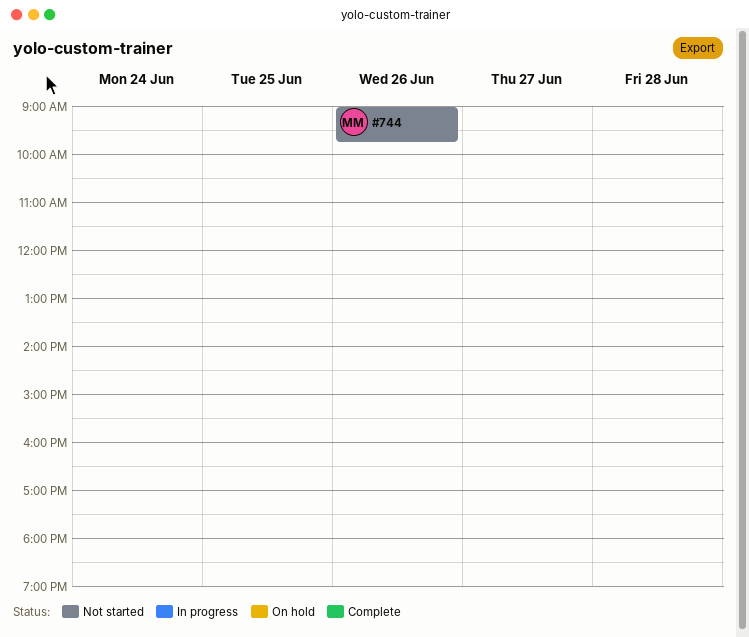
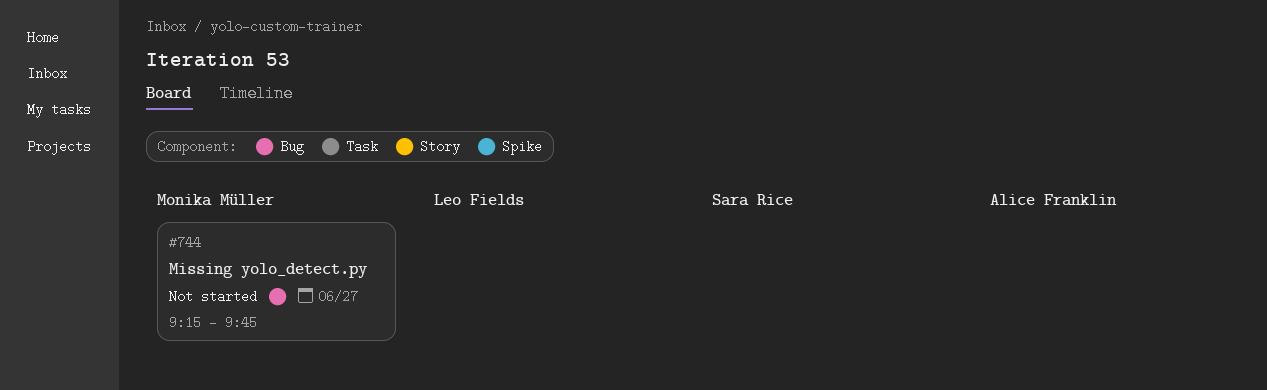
#744, day: Jun 26 -> Jun 27
#744, begins: 09:00 -> 09:15

